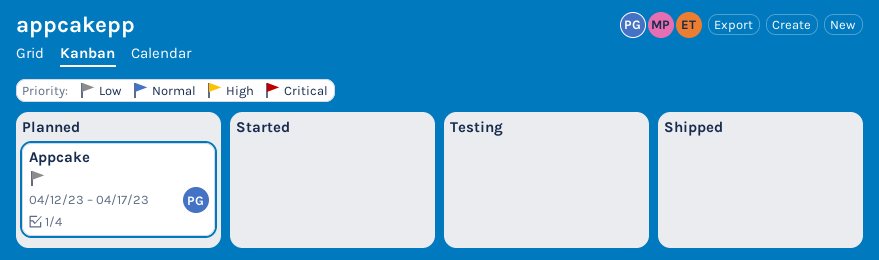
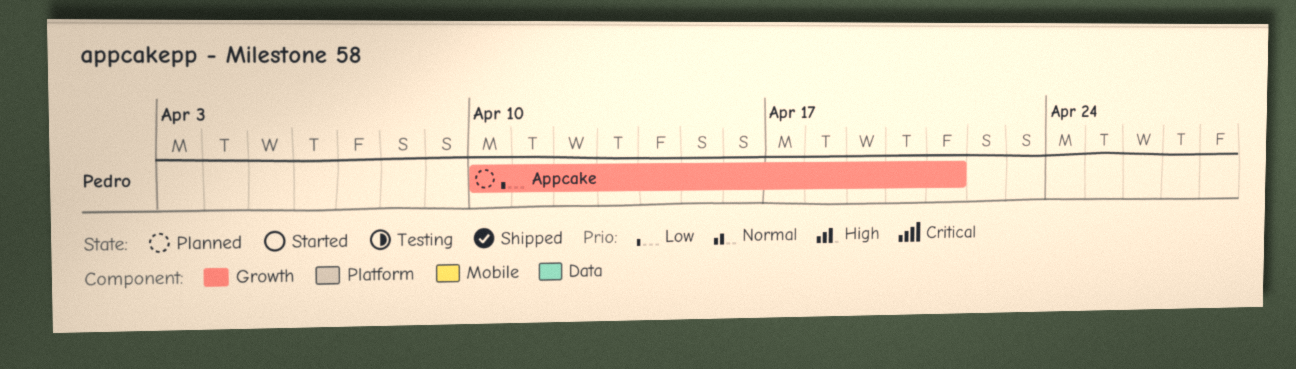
Appcake, start: Apr 12 -> Apr 10
Appcake, due: Apr 17 -> Apr 21

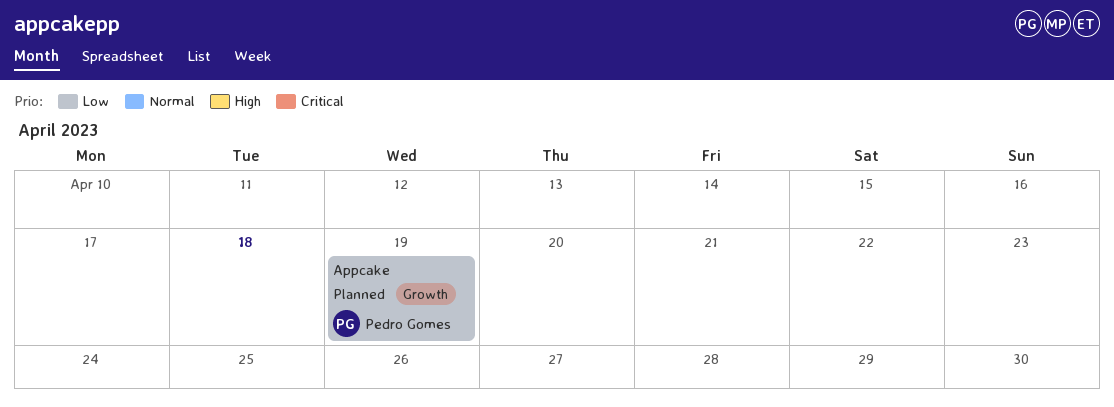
Appcake, due: Apr 21 -> Apr 19

